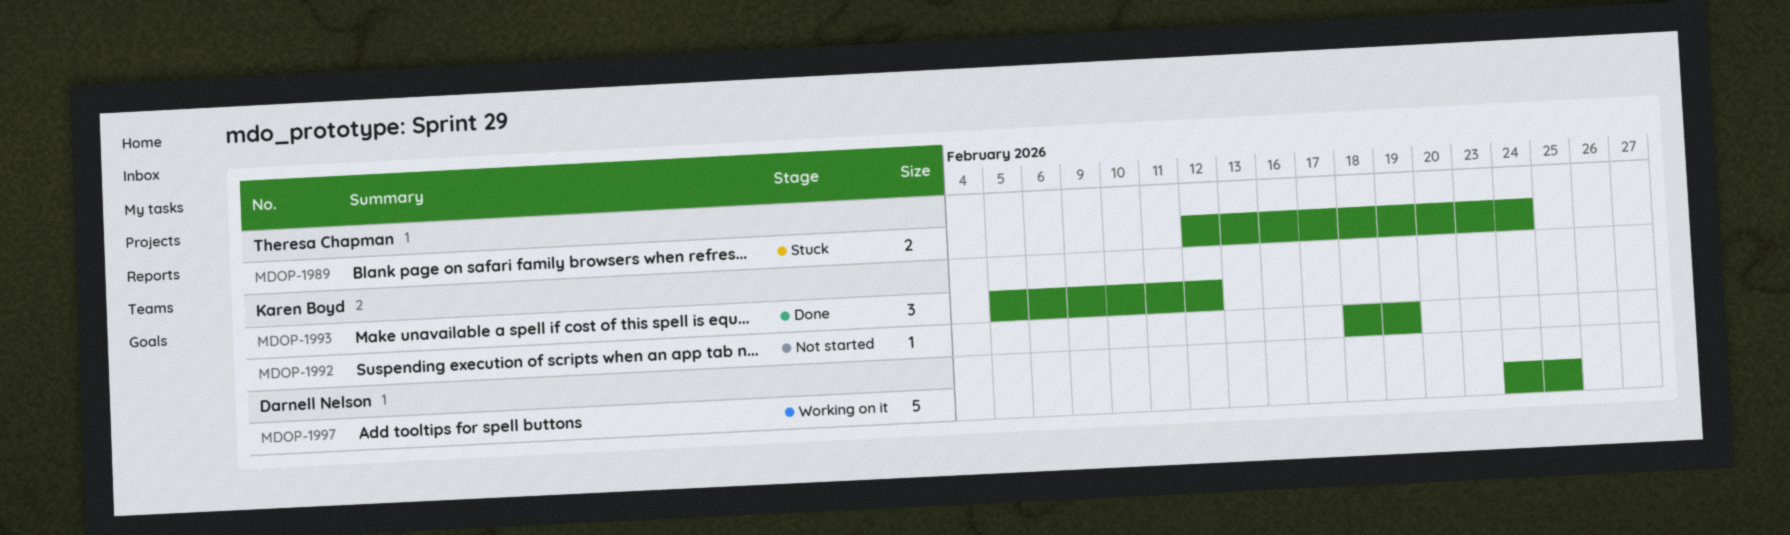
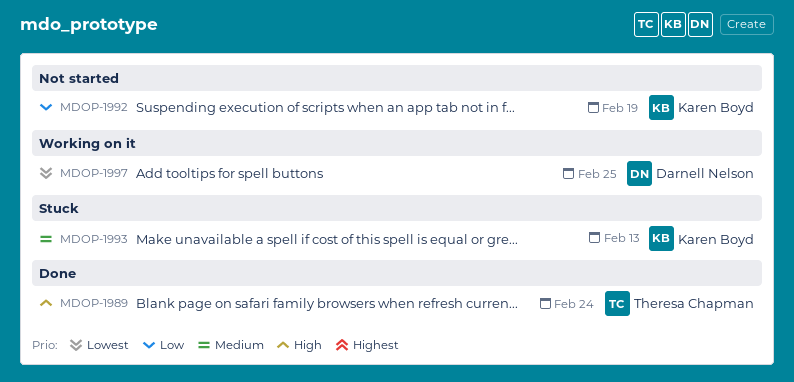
MDOP-1989, status: Stuck -> Done
MDOP-1993, status: Done -> Stuck
MDOP-1993, due: Feb 12 -> Feb 13

